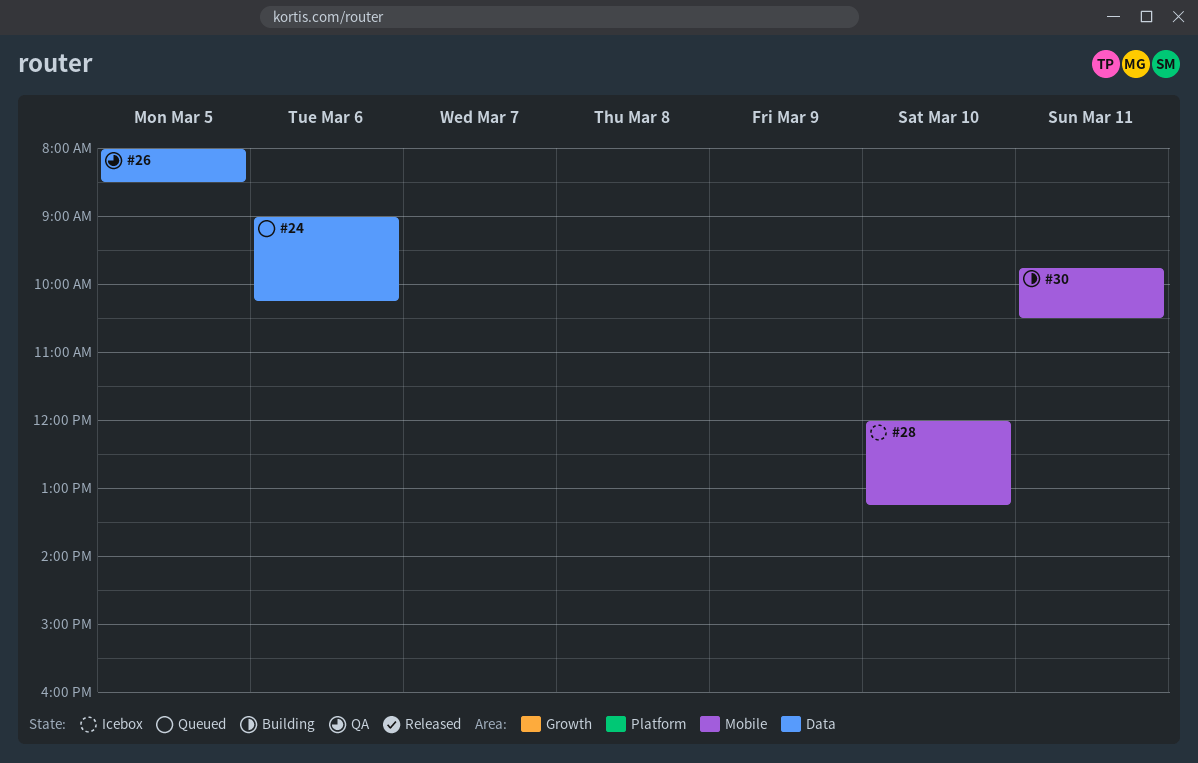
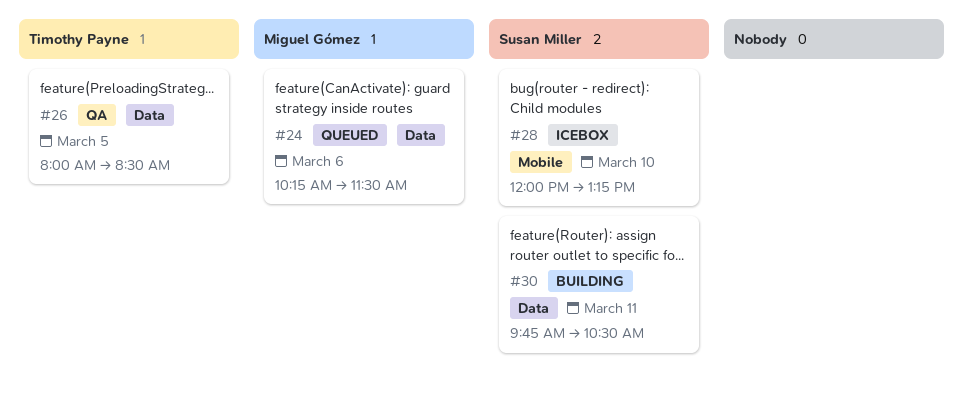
#24, begins: 09:00 -> 10:15
#24, ends: 10:15 -> 11:30
#30, label: Mobile -> Data

